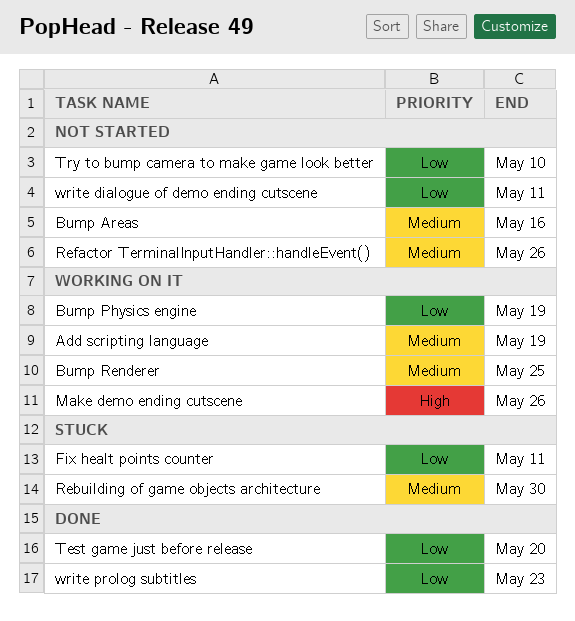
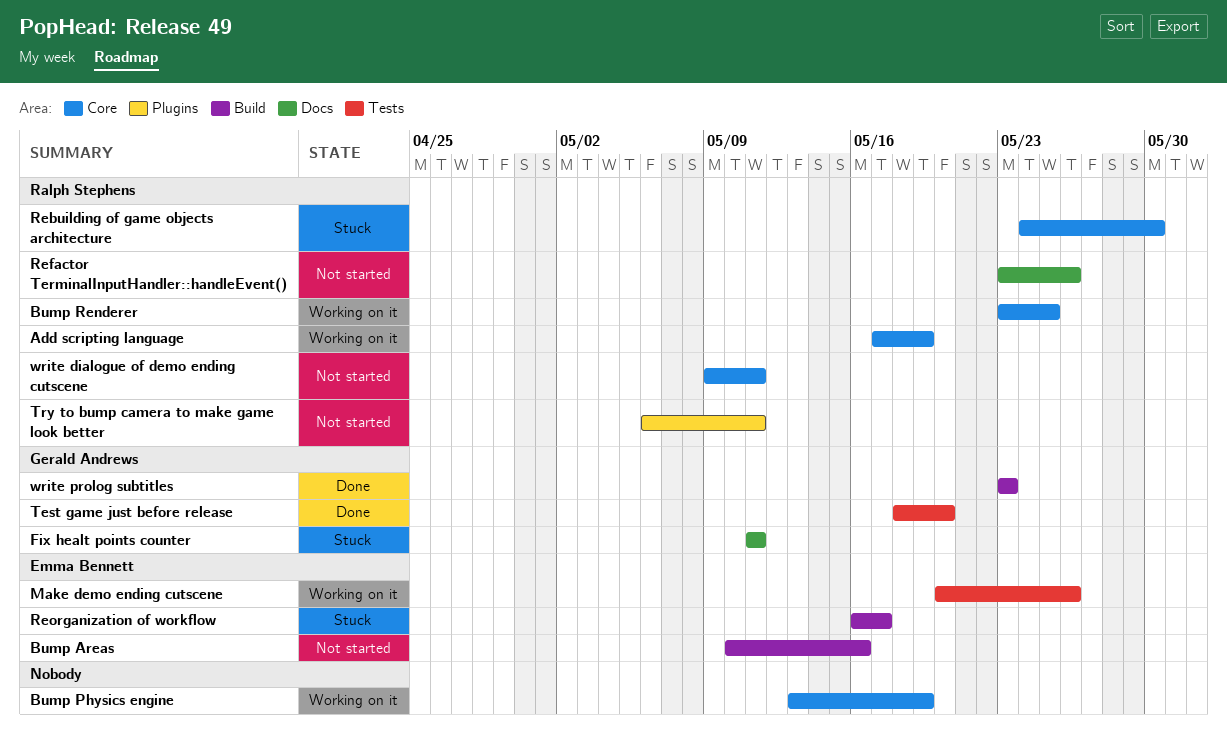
Reorganization of workflow: none -> present
Try to bump camera to make game look better, due: May 10 -> May 11

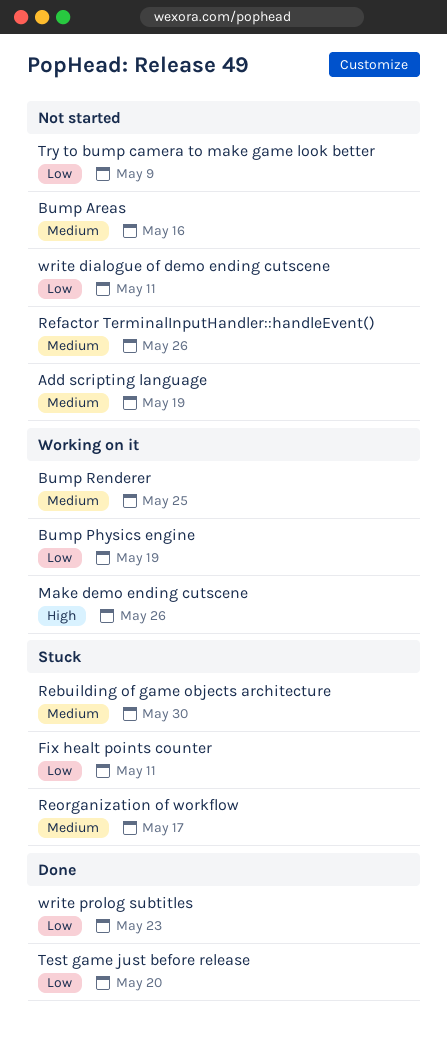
Add scripting language, status: Working on it -> Not started
Try to bump camera to make game look better, due: May 11 -> May 9

